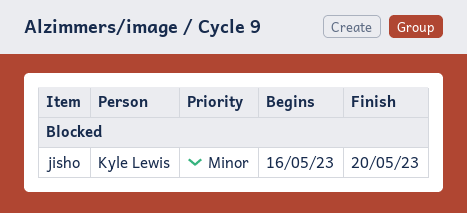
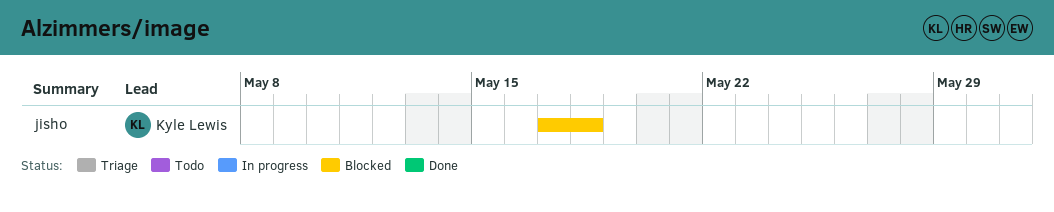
jisho, start: May 16 -> May 17
jisho, due: May 20 -> May 18

